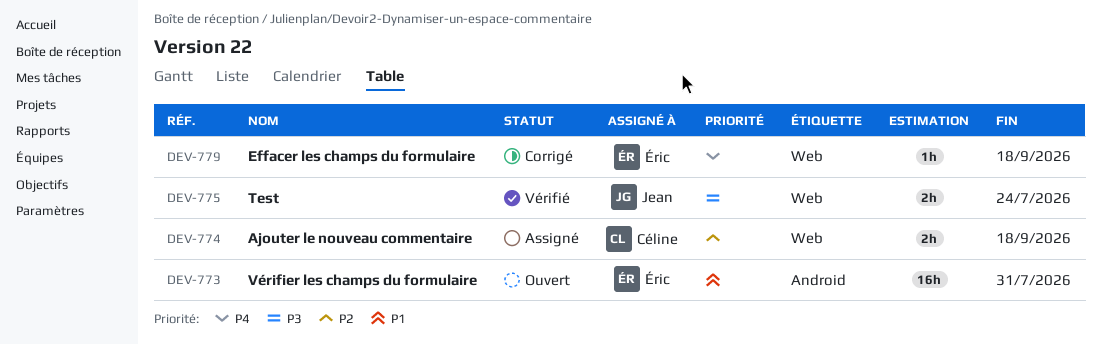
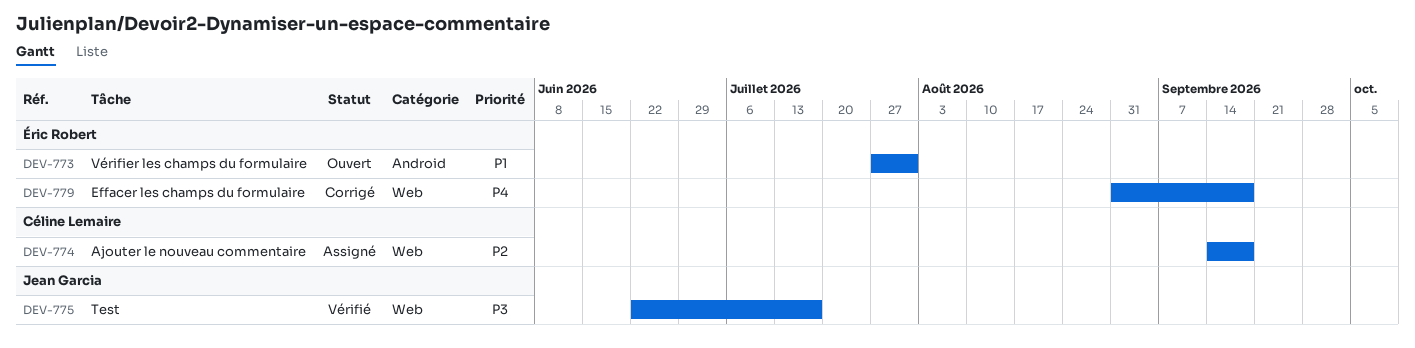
DEV-775, due: Jul 24 -> Jul 17

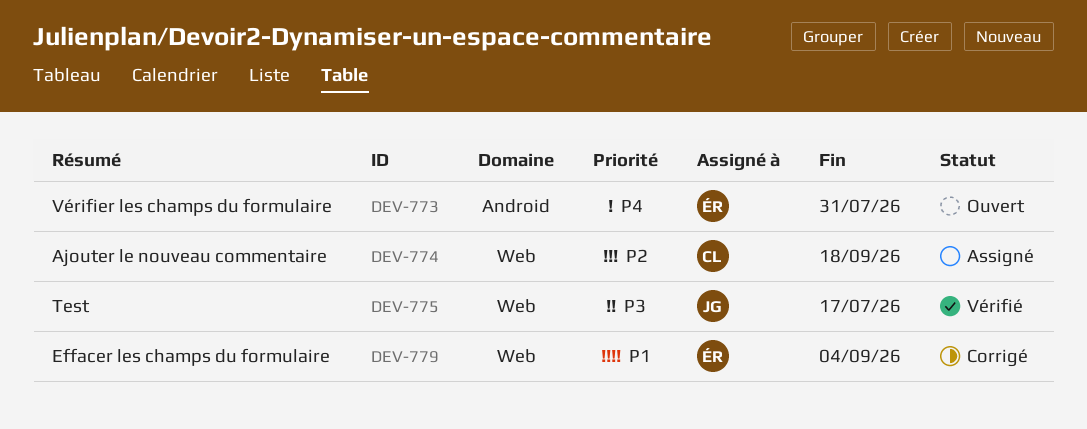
DEV-773, priority: P1 -> P4
DEV-779, priority: P4 -> P1
DEV-779, due: Sep 18 -> Sep 4

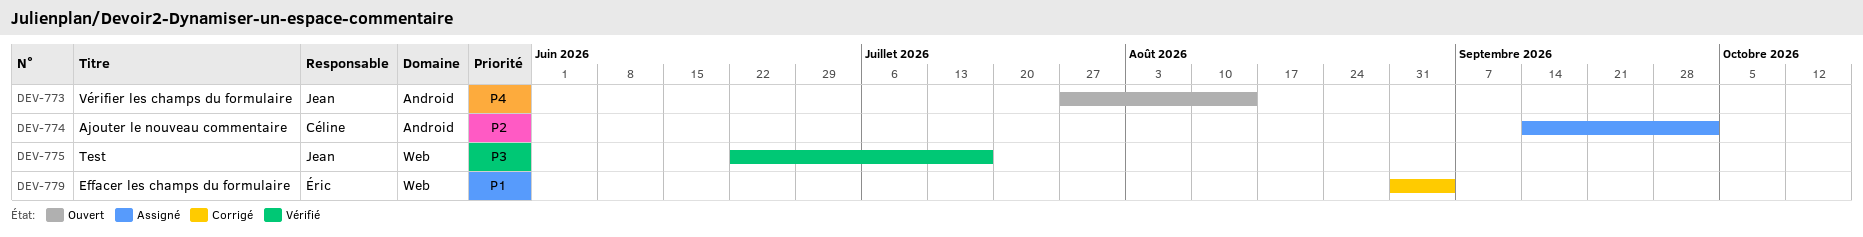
DEV-773, owner: Éric -> Jean
DEV-773, due: Jul 31 -> Aug 14
DEV-774, label: Web -> Android
DEV-774, due: Sep 18 -> Oct 2

